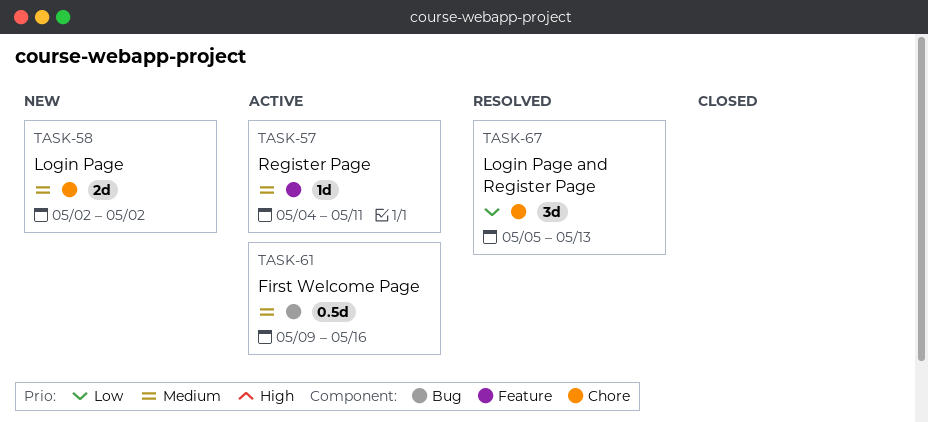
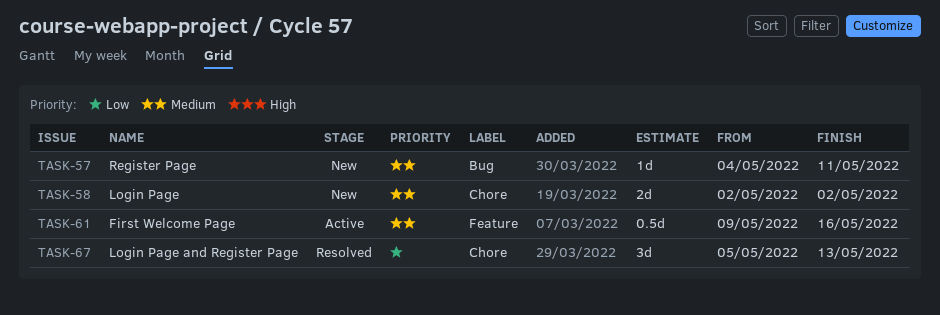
TASK-57, status: Active -> New
TASK-57, label: Feature -> Bug
TASK-61, label: Bug -> Feature

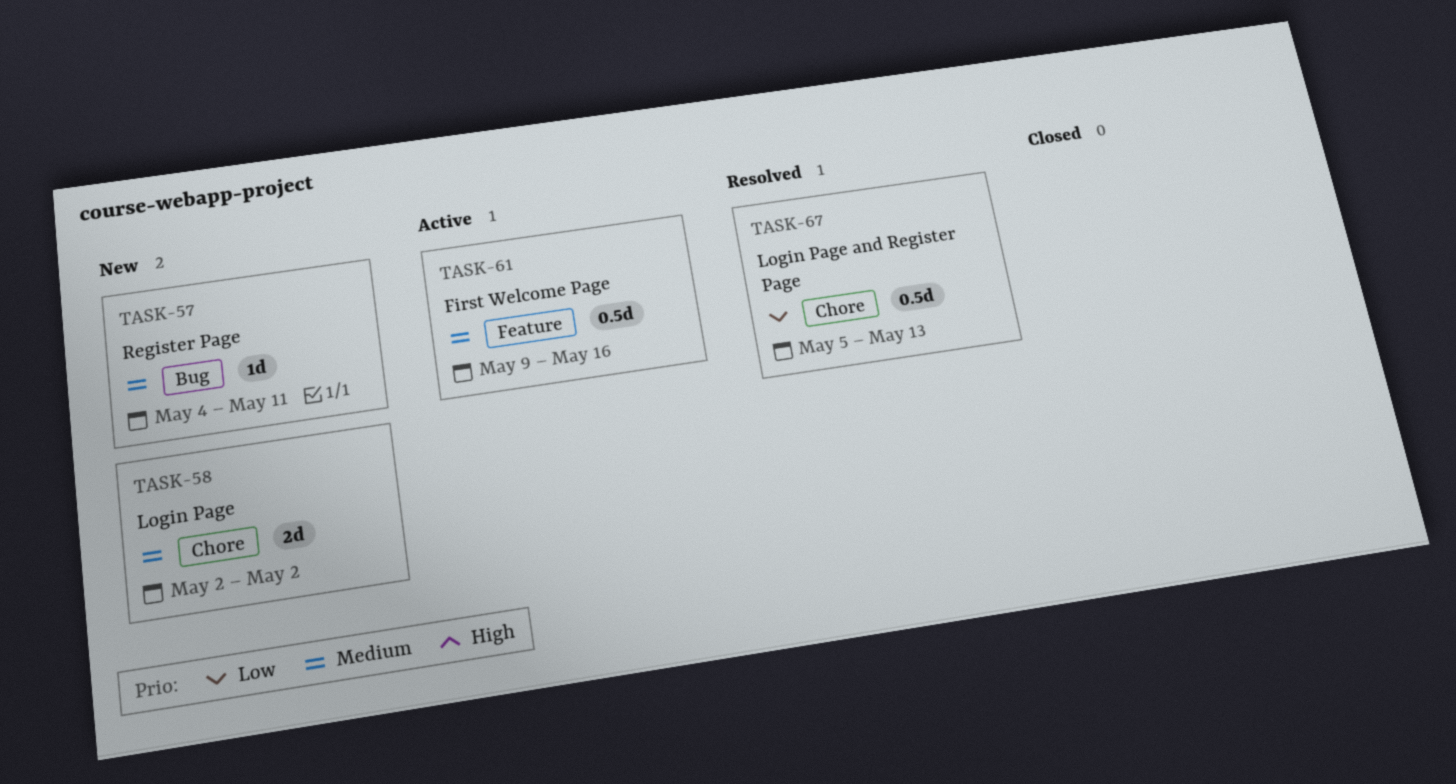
TASK-67, estimate: 3d -> 0.5d

